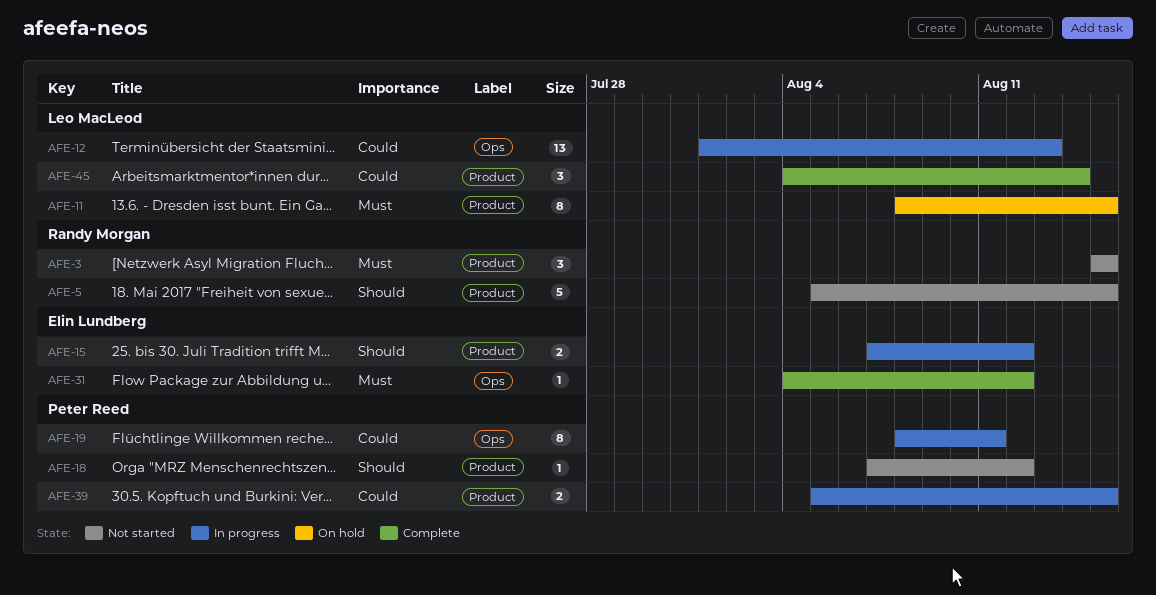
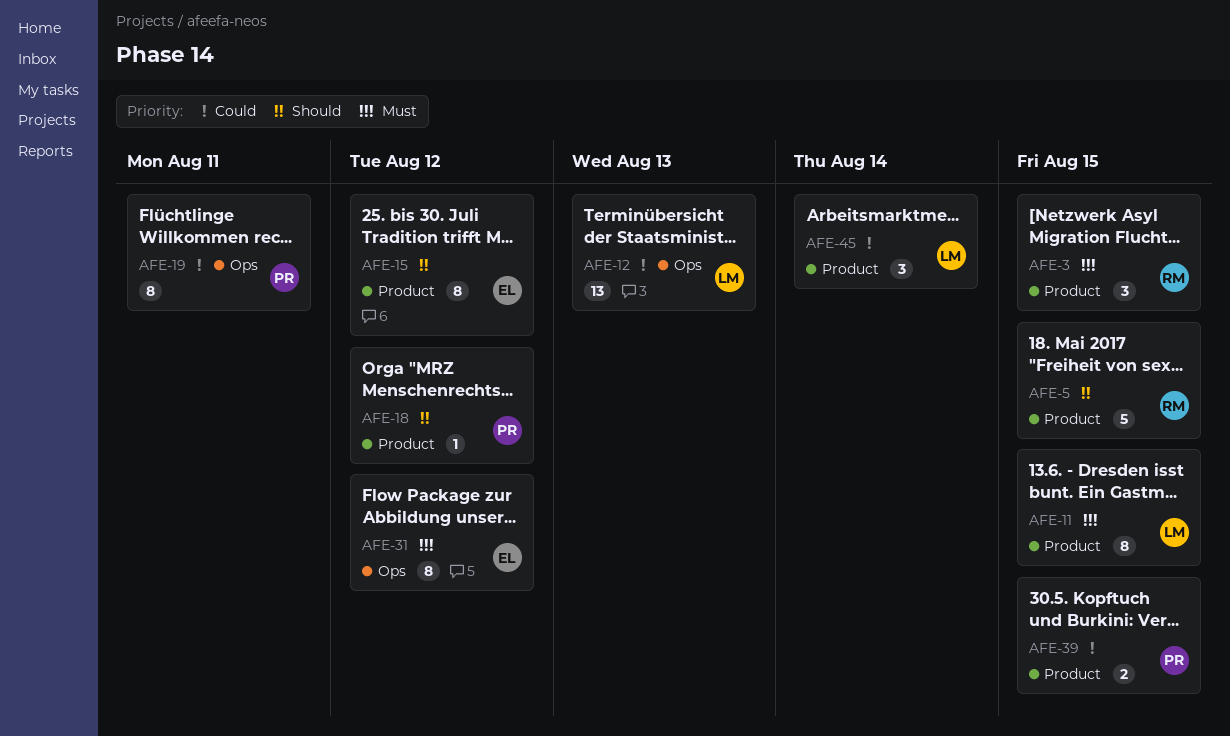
AFE-15, estimate: 2 -> 8
AFE-31, estimate: 1 -> 8

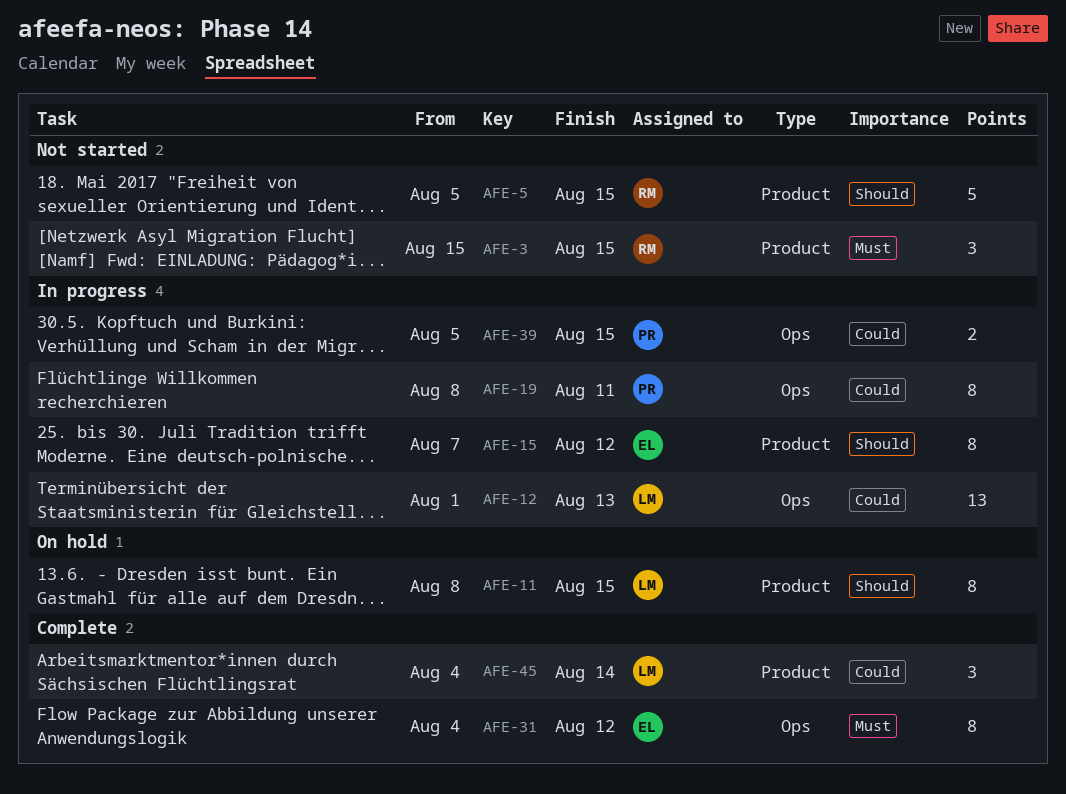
AFE-11, priority: Must -> Should
AFE-18: present -> none
AFE-39, label: Product -> Ops

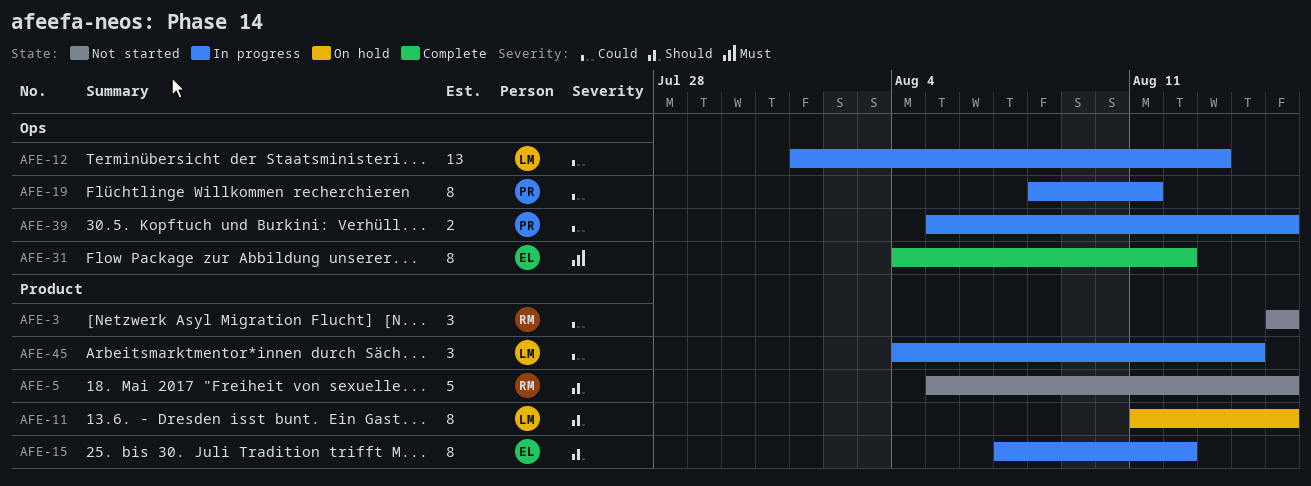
AFE-3, priority: Must -> Could
AFE-11, start: Aug 8 -> Aug 11
AFE-45, status: Complete -> In progress

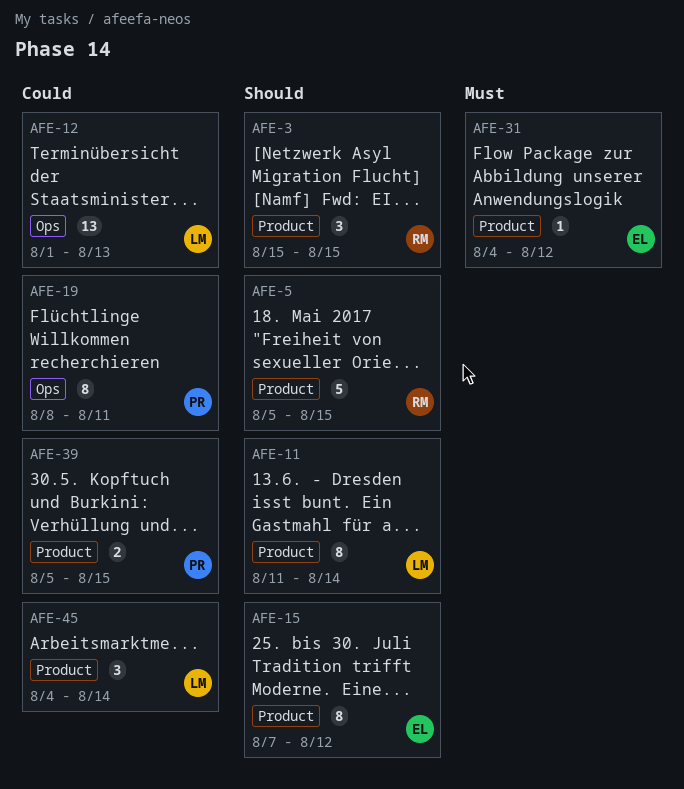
AFE-3, priority: Could -> Should
AFE-11, due: Aug 15 -> Aug 14
AFE-31, label: Ops -> Product
AFE-31, estimate: 8 -> 1
AFE-39, label: Ops -> Product

